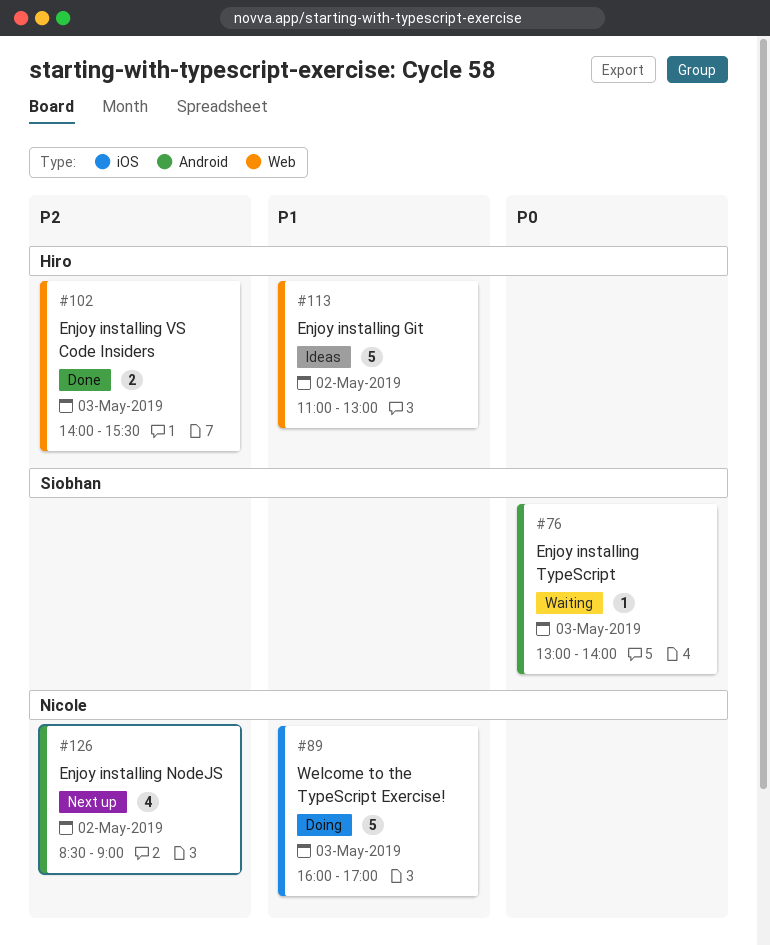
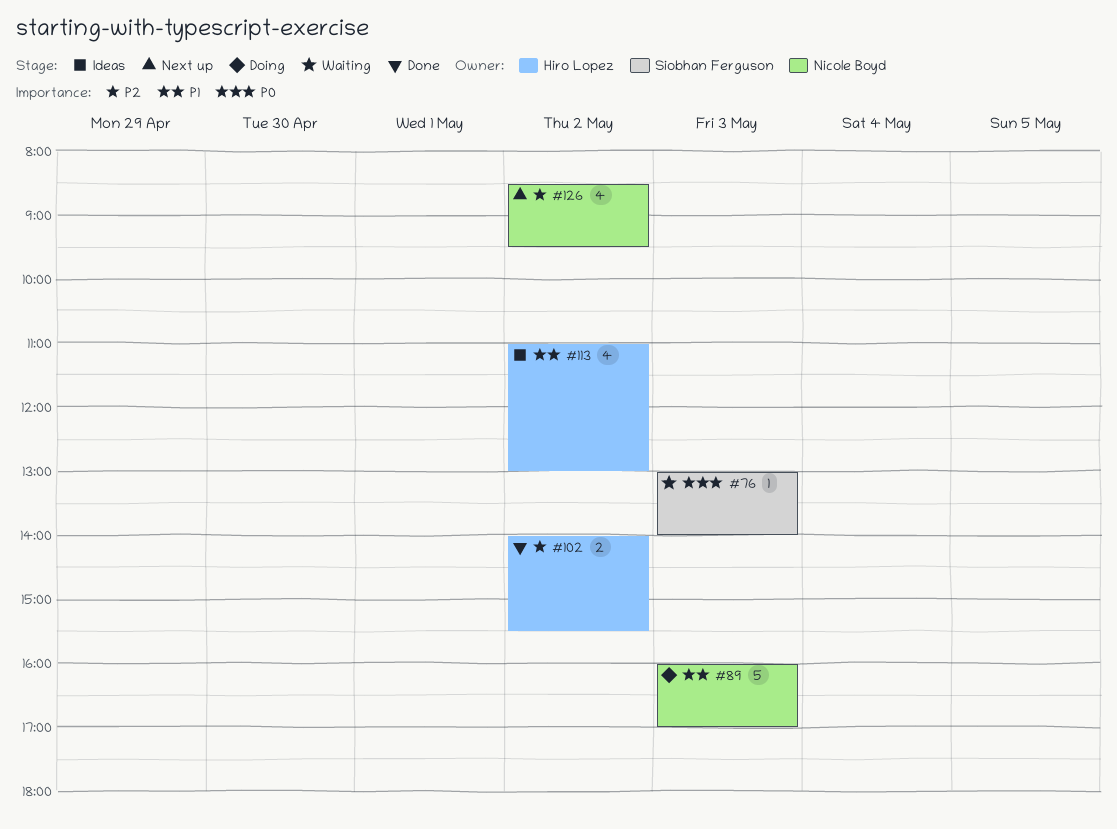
#102, day: May 3 -> May 2
#113, estimate: 5 -> 4
#126, ends: 09:00 -> 09:30

